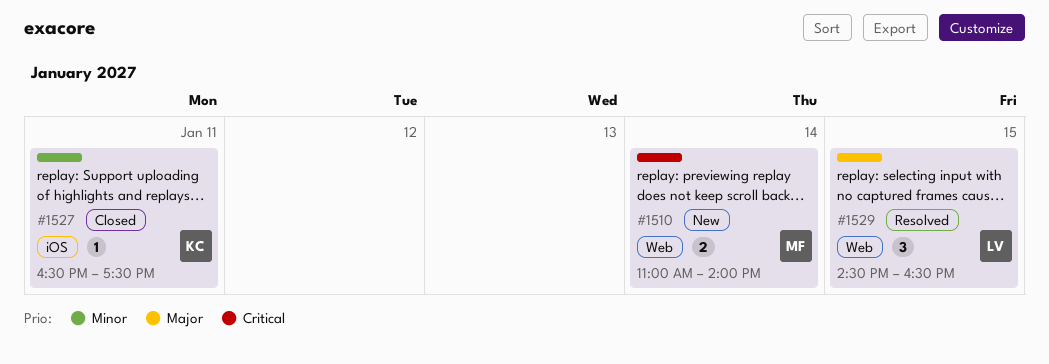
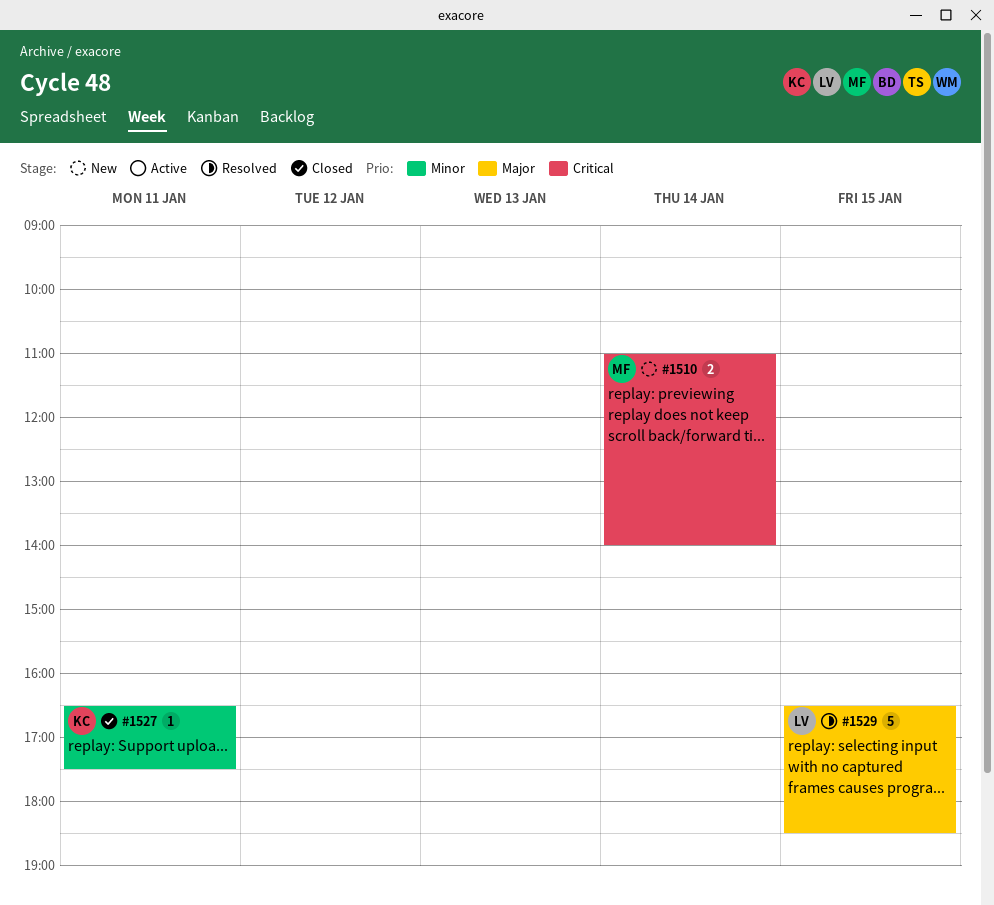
#1529, estimate: 3 -> 5
#1529, begins: 14:30 -> 16:30
#1529, ends: 16:30 -> 18:30

